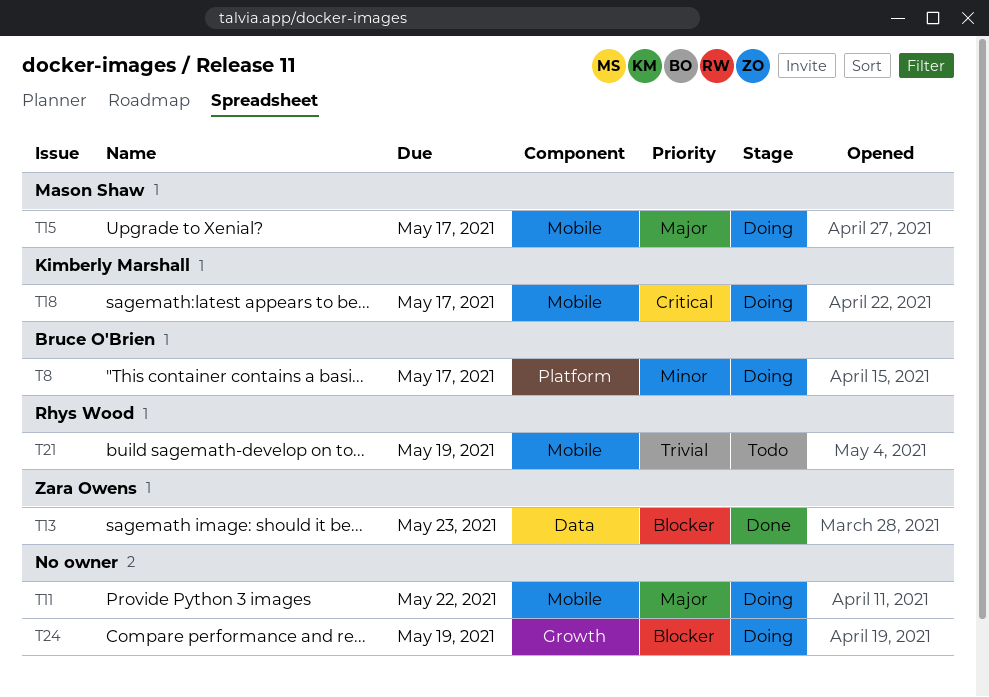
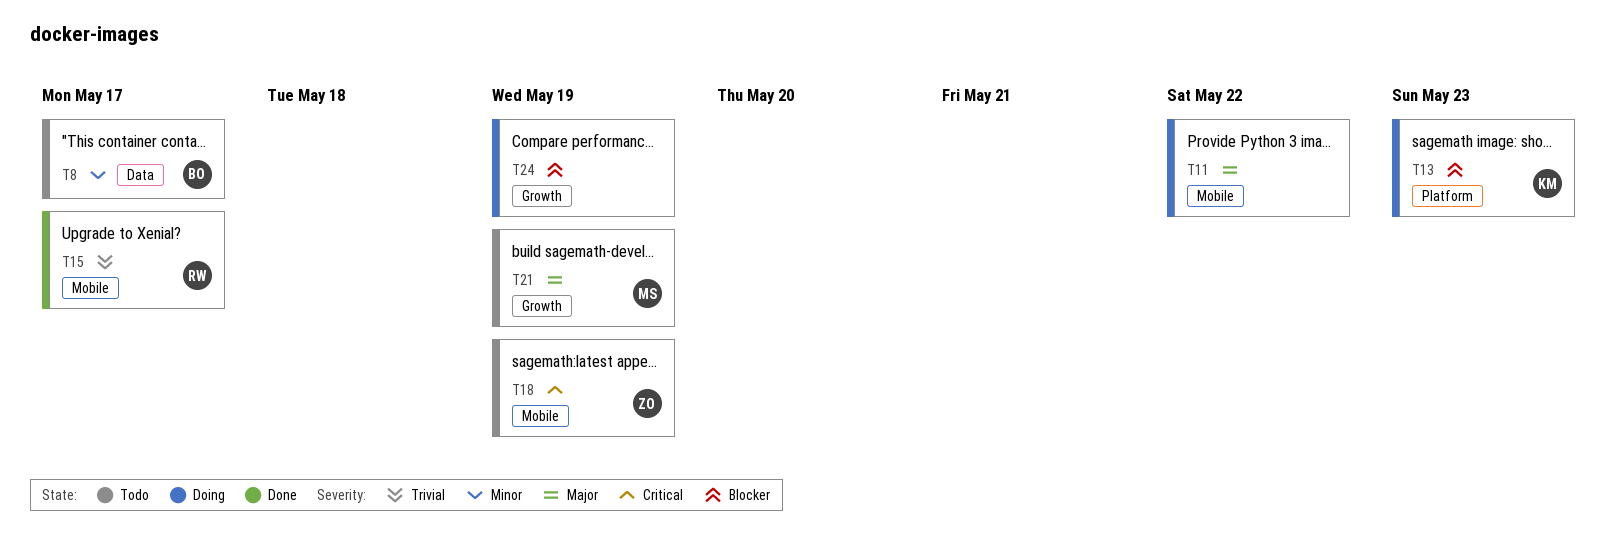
T8, status: Doing -> Todo
T8, label: Platform -> Data
T13, status: Done -> Doing
T13, owner: Zara Owens -> Kimberly Marshall
T13, label: Data -> Platform
T15, status: Doing -> Done
T15, owner: Mason Shaw -> Rhys Wood
T15, priority: Major -> Trivial
T18, status: Doing -> Todo
T18, owner: Kimberly Marshall -> Zara Owens
T18, due: May 17 -> May 19
T21, owner: Rhys Wood -> Mason Shaw
T21, priority: Trivial -> Major
T21, label: Mobile -> Growth

